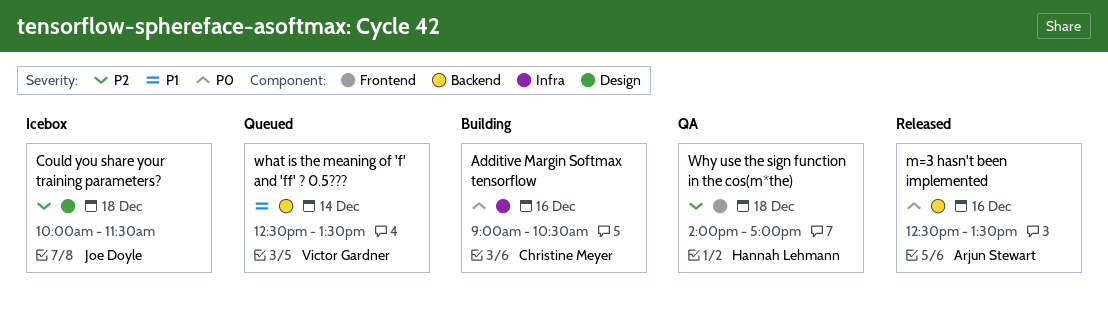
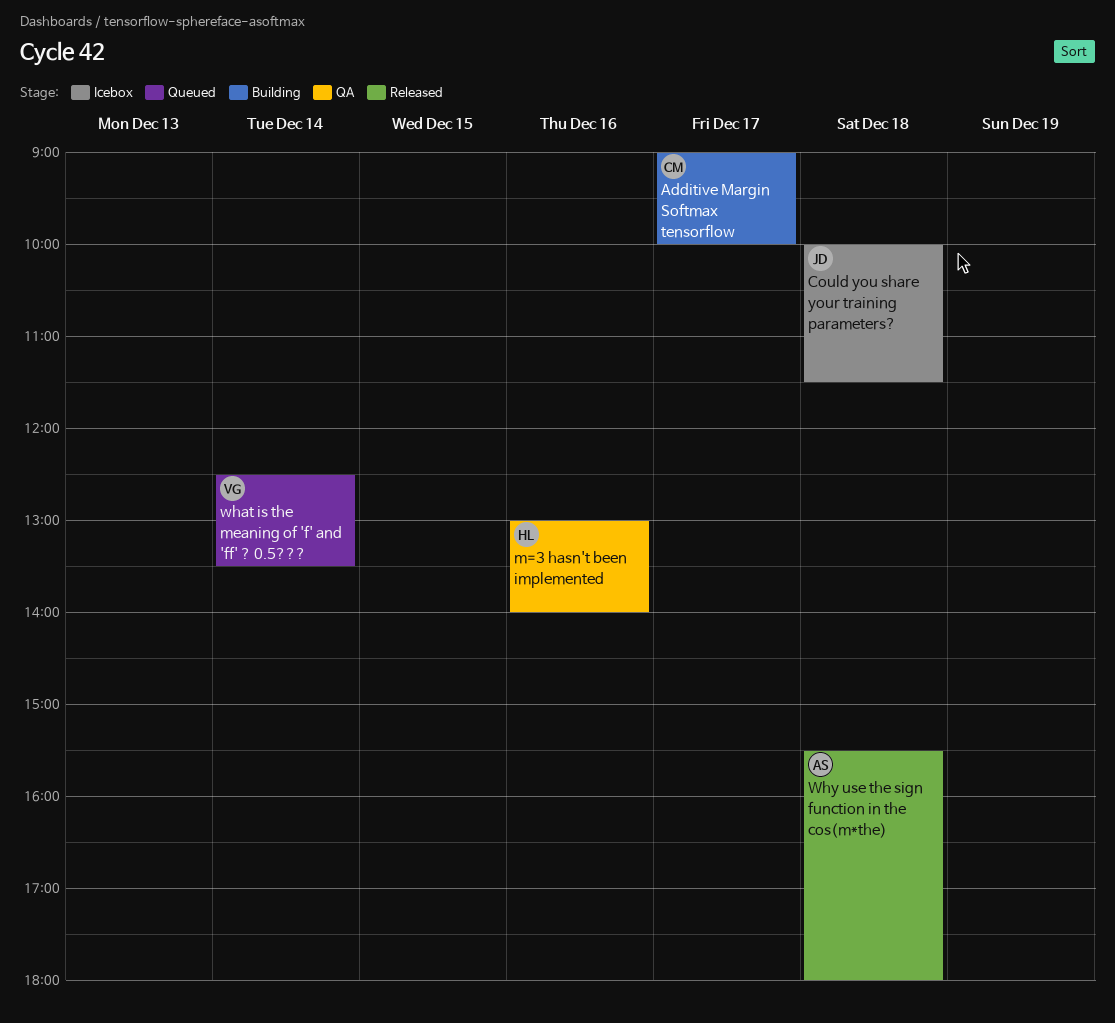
Additive Margin Softmax tensorflow, day: Dec 16 -> Dec 17
Additive Margin Softmax tensorflow, ends: 10:30 -> 10:00
m=3 hasn't been implemented, status: Released -> QA
m=3 hasn't been implemented, owner: Arjun Stewart -> Hannah Lehmann
m=3 hasn't been implemented, begins: 12:30 -> 13:00
m=3 hasn't been implemented, ends: 13:30 -> 14:00
Why use the sign function in the cos(m*the), status: QA -> Released
Why use the sign function in the cos(m*the), owner: Hannah Lehmann -> Arjun Stewart
Why use the sign function in the cos(m*the), begins: 14:00 -> 15:30
Why use the sign function in the cos(m*the), ends: 17:00 -> 18:00

